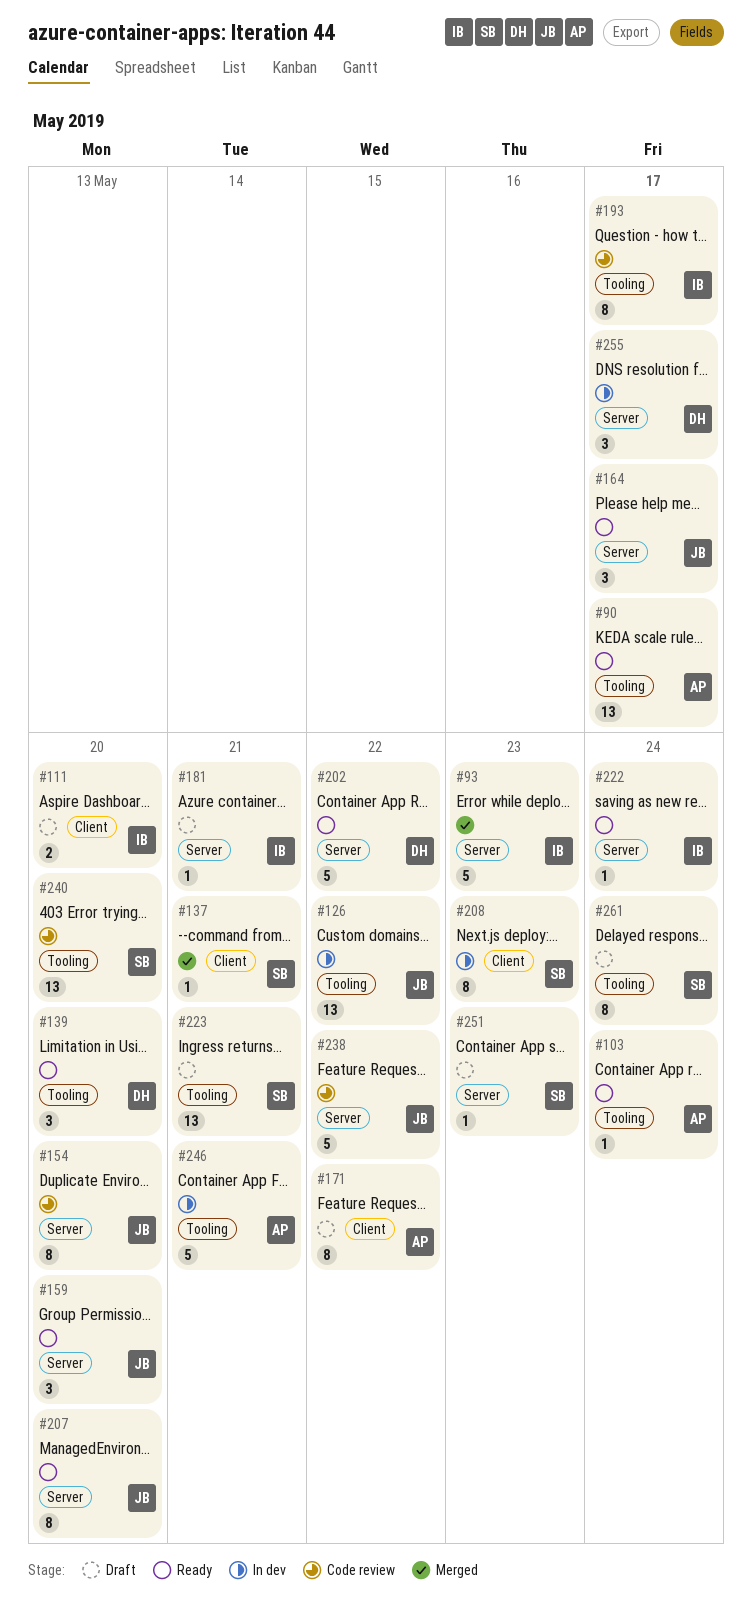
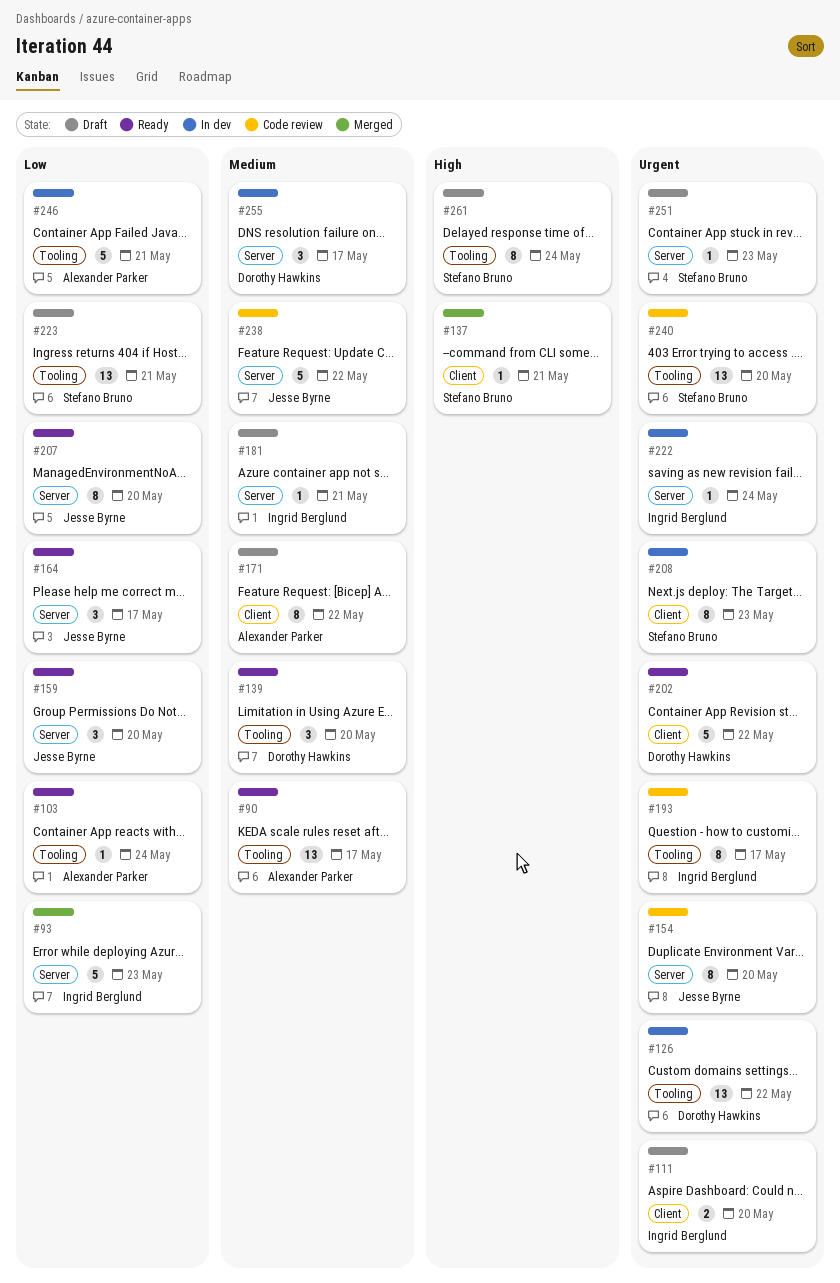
#126, owner: Jesse Byrne -> Dorothy Hawkins
#202, label: Server -> Client
#222, status: Ready -> In dev

